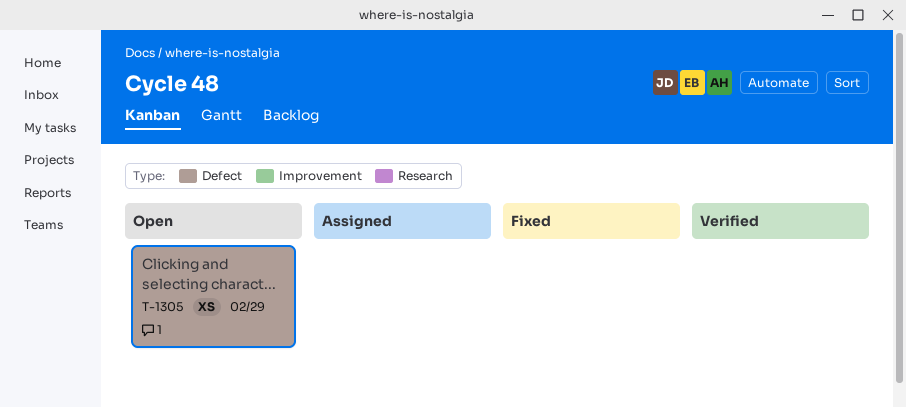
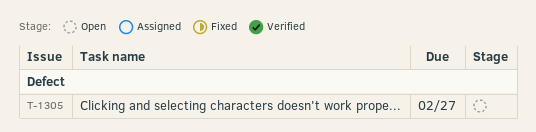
T-1305, due: Feb 29 -> Feb 27

